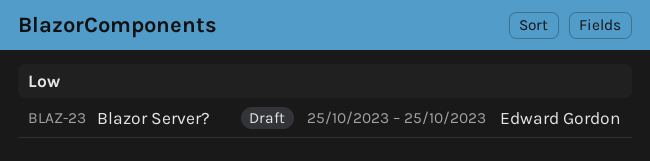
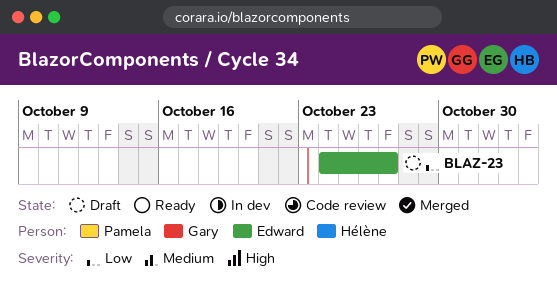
BLAZ-23, start: Oct 25 -> Oct 24
BLAZ-23, due: Oct 25 -> Oct 27

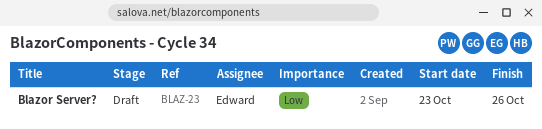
BLAZ-23, start: Oct 24 -> Oct 23
BLAZ-23, due: Oct 27 -> Oct 26

